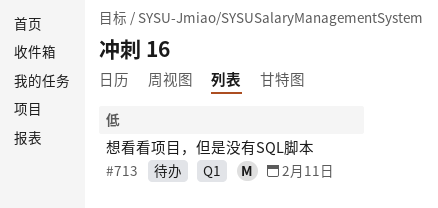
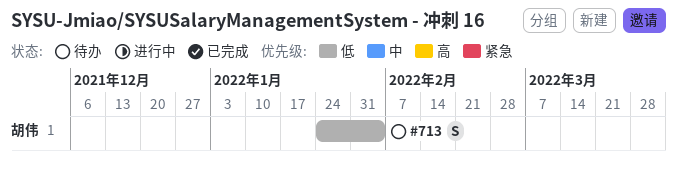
#713, estimate: M -> S
#713, due: Feb 11 -> Feb 4

